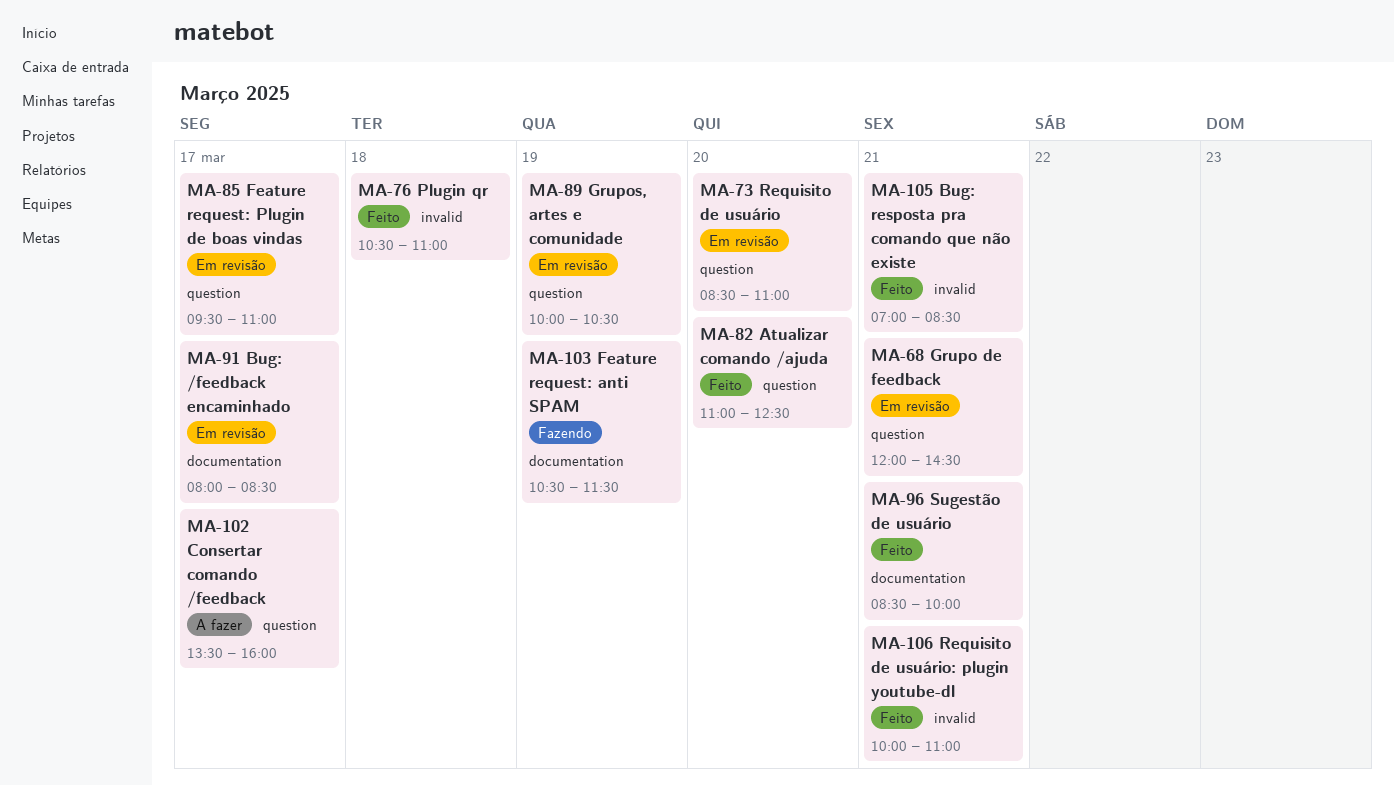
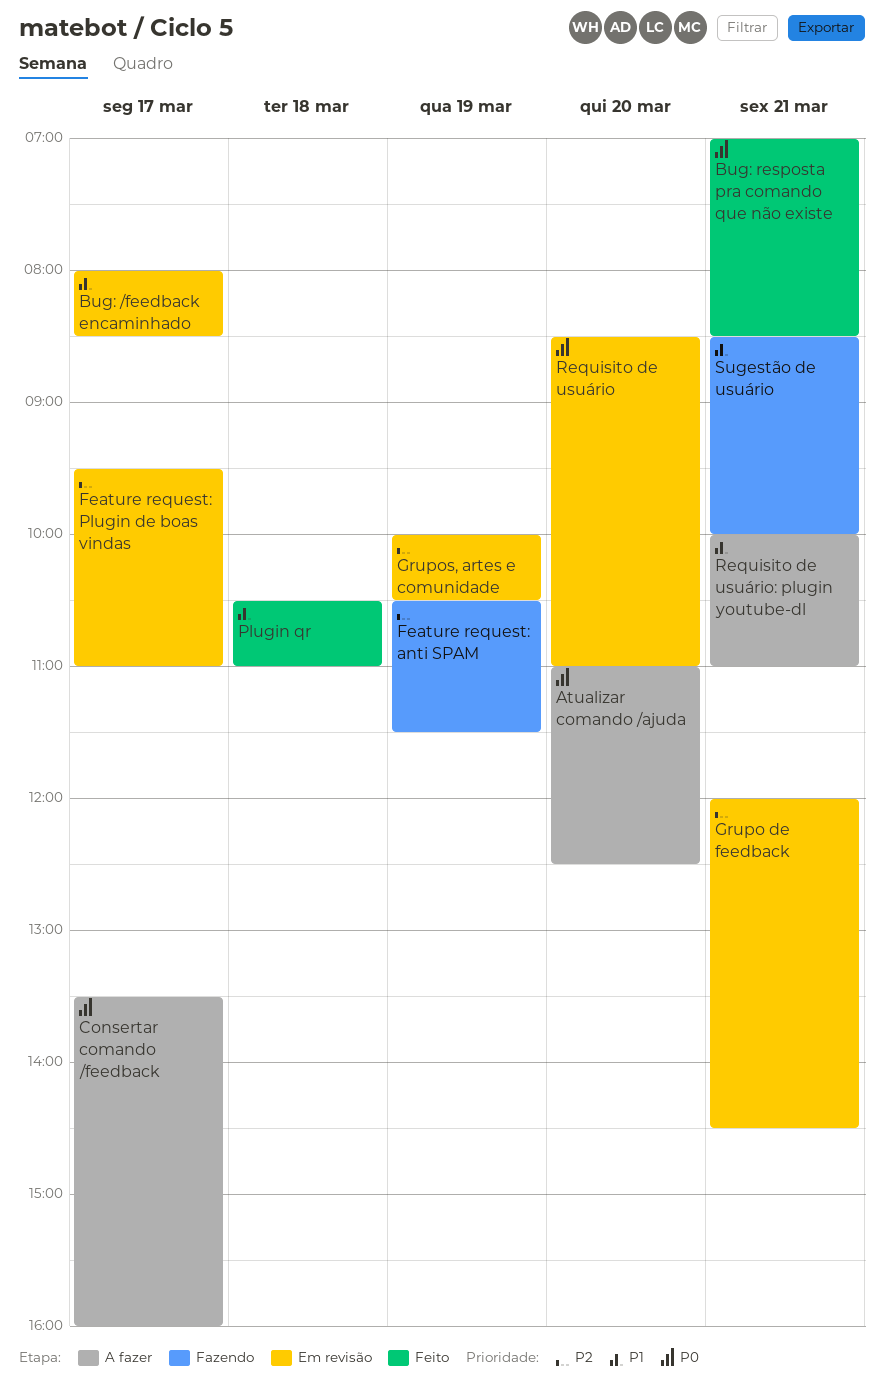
Atualizar comando /ajuda, status: Feito -> A fazer
Requisito de usuário: plugin youtube-dl, status: Feito -> A fazer
Sugestão de usuário, status: Feito -> Fazendo

